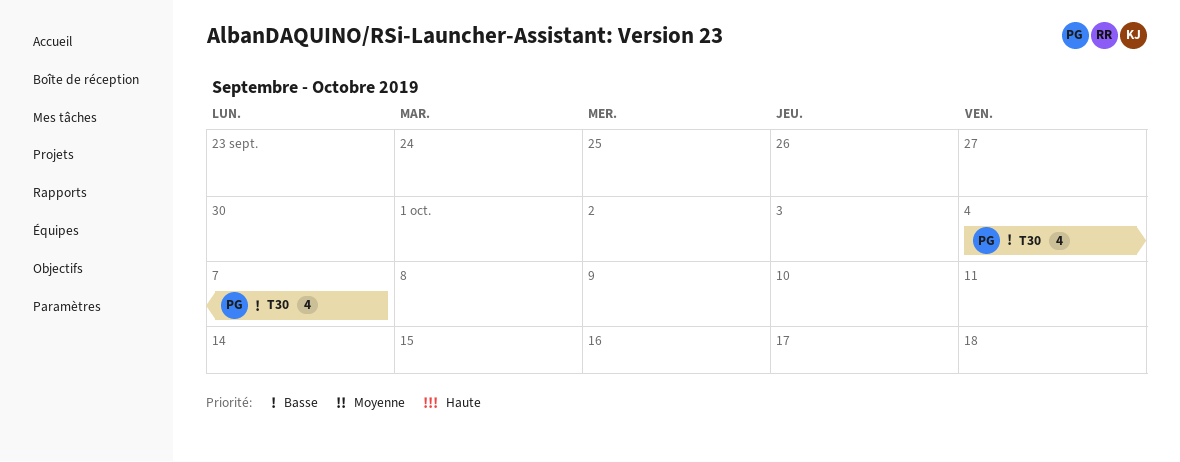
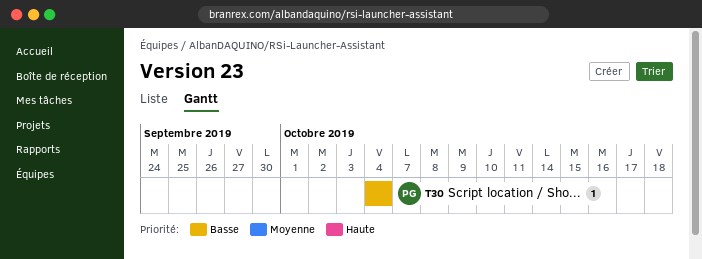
T30, estimate: 4 -> 1
T30, due: Oct 7 -> Oct 4

